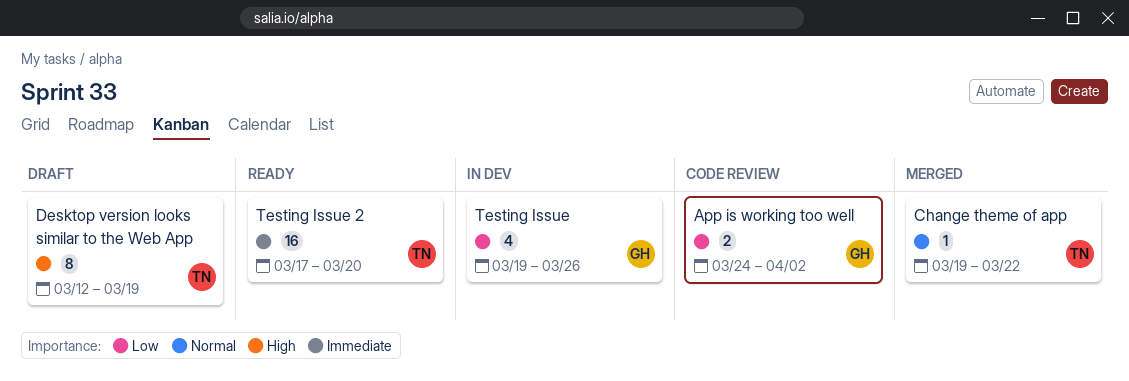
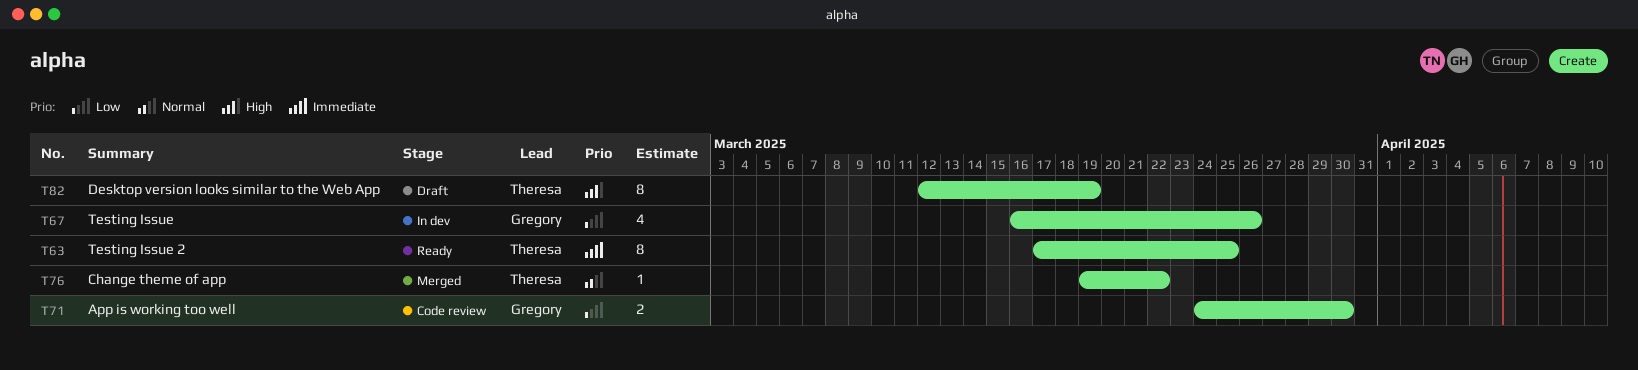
App is working too well, due: Apr 2 -> Mar 30
Testing Issue, start: Mar 19 -> Mar 16
Testing Issue 2, estimate: 16 -> 8
Testing Issue 2, due: Mar 20 -> Mar 25

